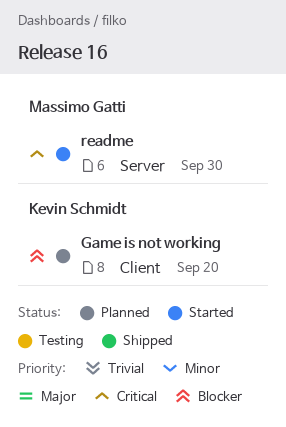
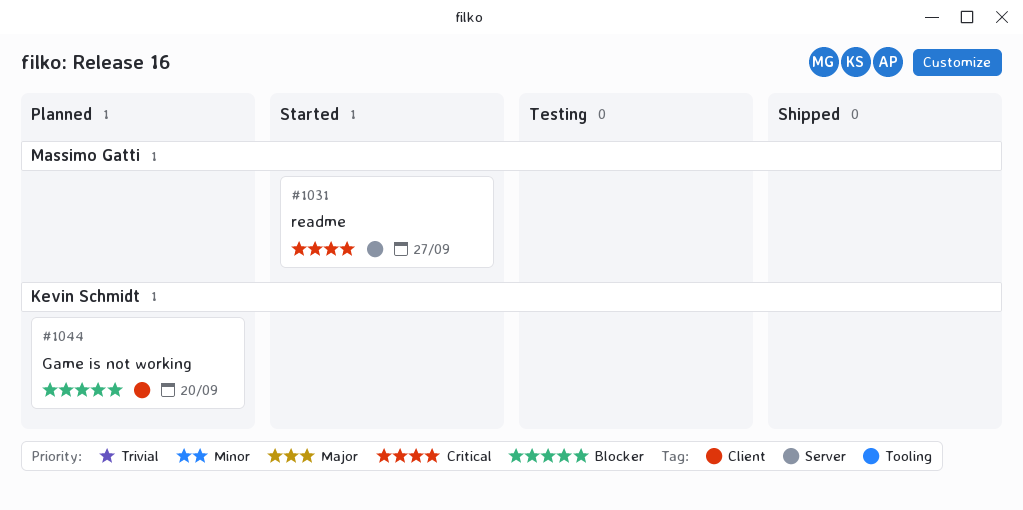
readme, due: Sep 30 -> Sep 27

